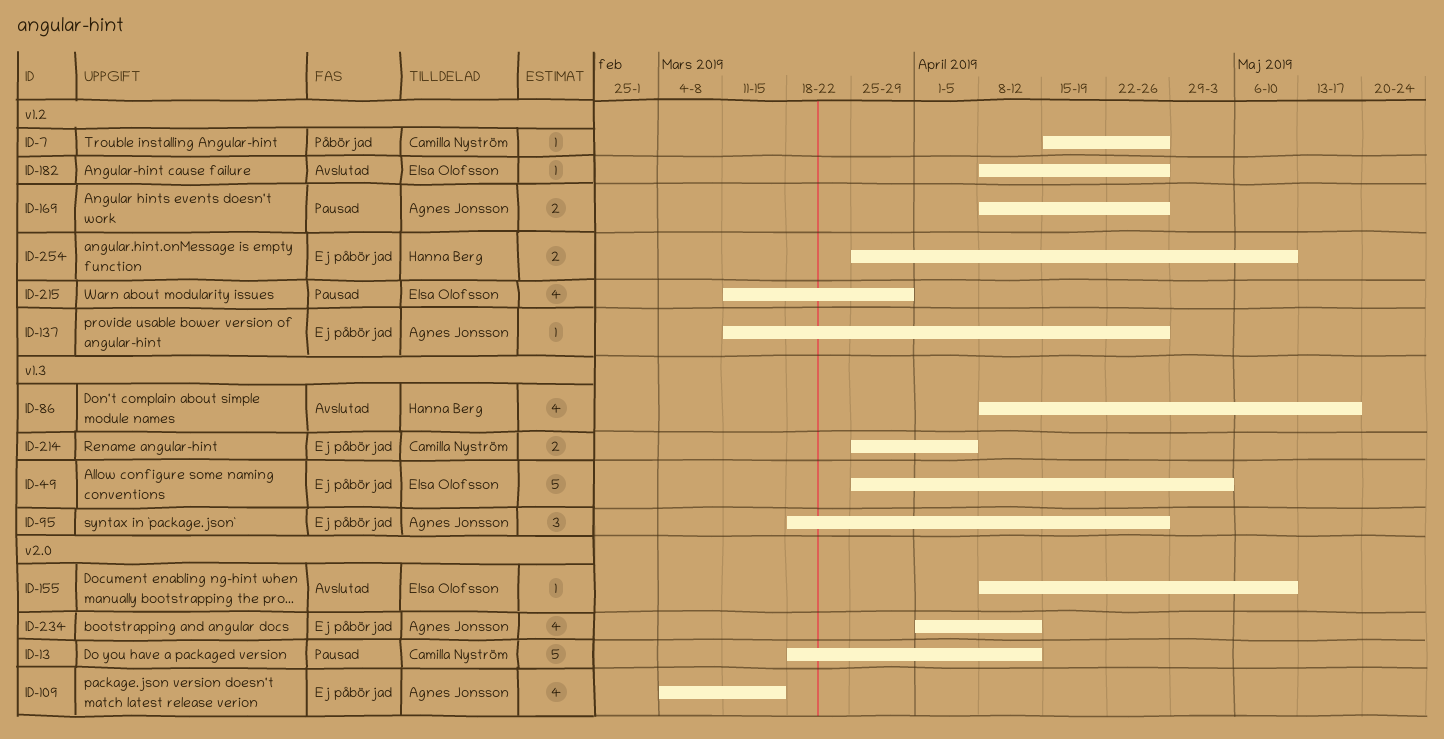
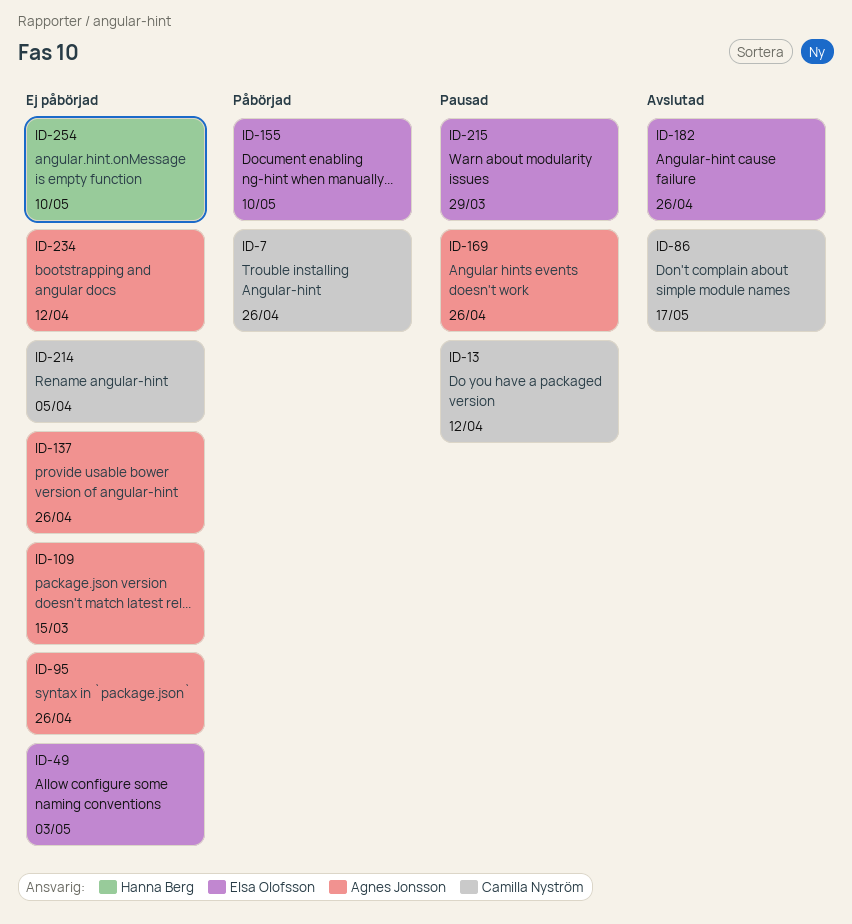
ID-86, owner: Hanna Berg -> Camilla Nyström
ID-155, status: Avslutad -> Påbörjad

